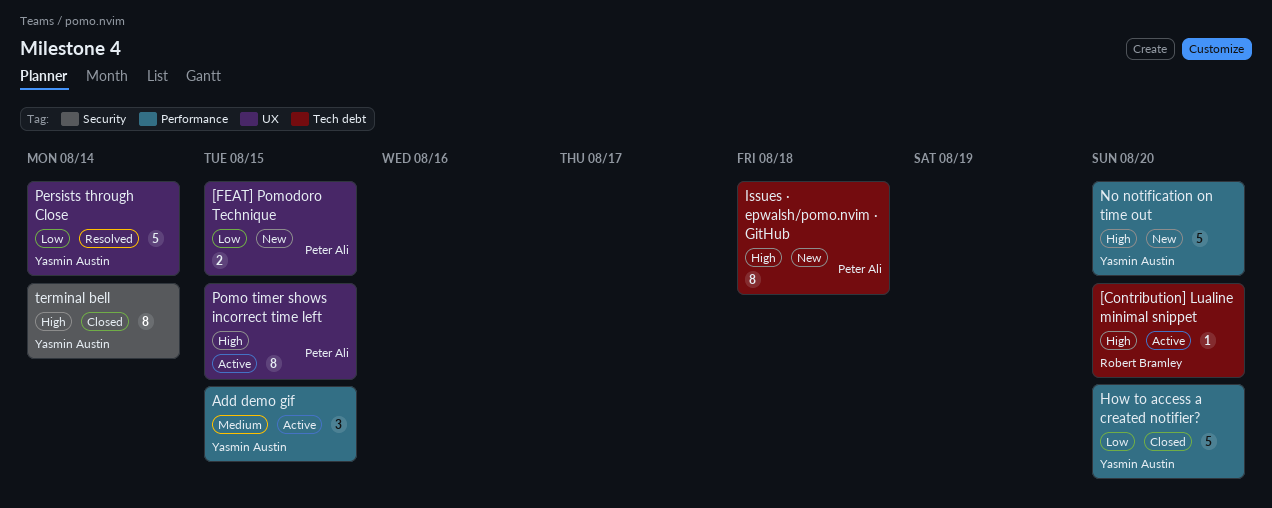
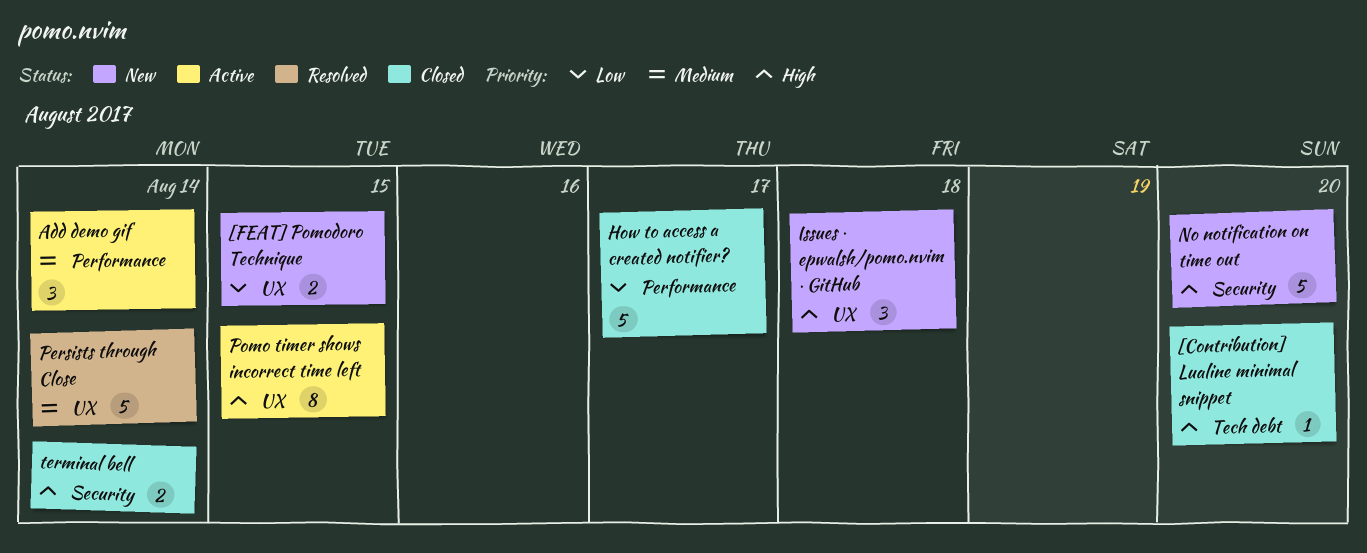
[Contribution] Lualine minimal snippet, status: Active -> Closed
Add demo gif, due: Aug 15 -> Aug 14
How to access a created notifier?, due: Aug 20 -> Aug 17
Issues · epwalsh/pomo.nvim · GitHub, label: Tech debt -> UX
Issues · epwalsh/pomo.nvim · GitHub, estimate: 8 -> 3
No notification on time out, label: Performance -> Security
Persists through Close, priority: Low -> Medium
terminal bell, estimate: 8 -> 2

